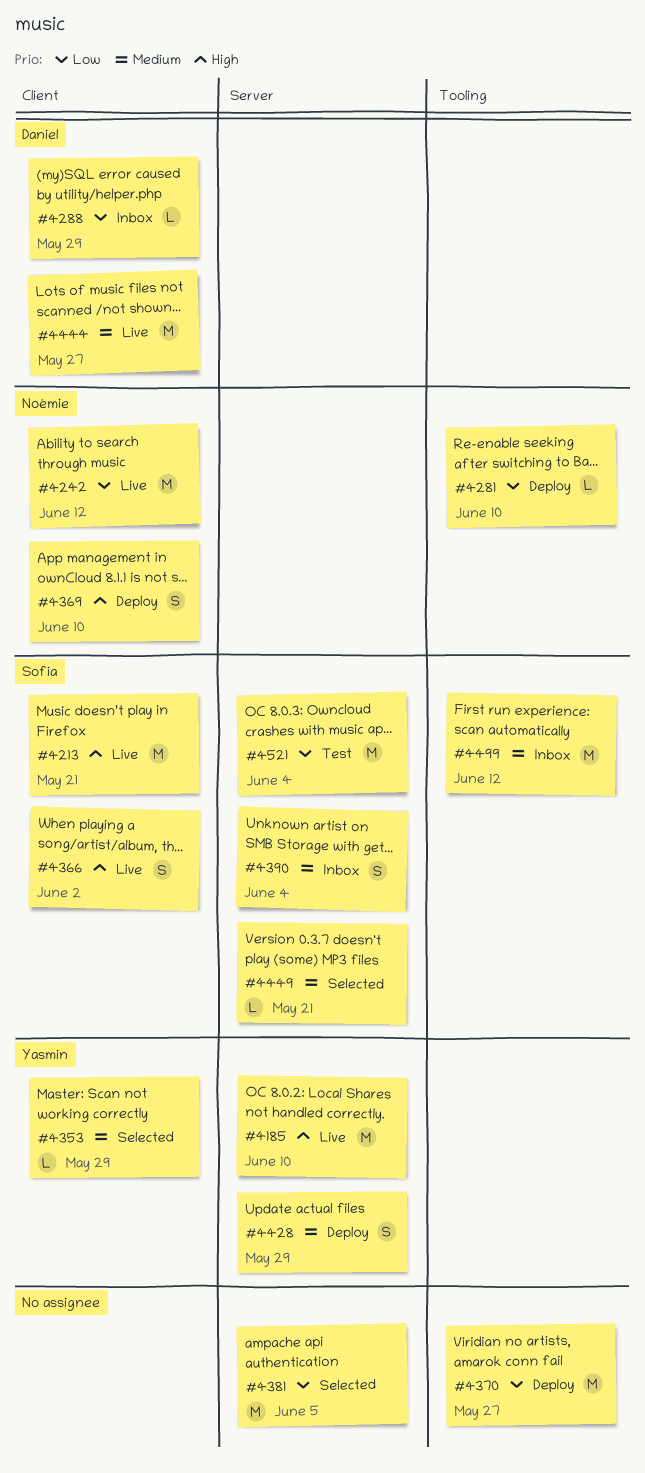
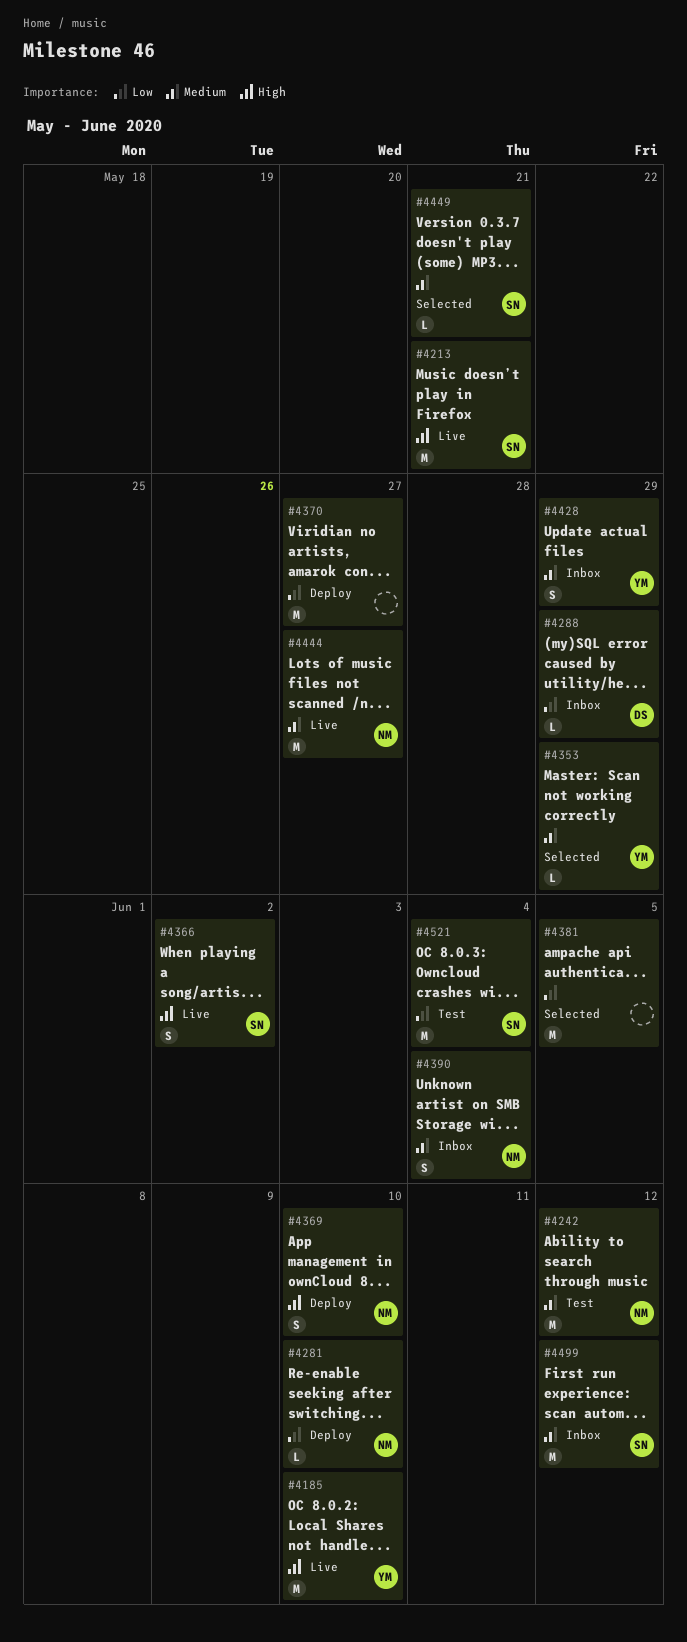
#4242, status: Live -> Test
#4242, priority: Low -> Medium
#4390, owner: Sofia -> Noémie
#4428, status: Deploy -> Inbox
#4444, owner: Daniel -> Noémie

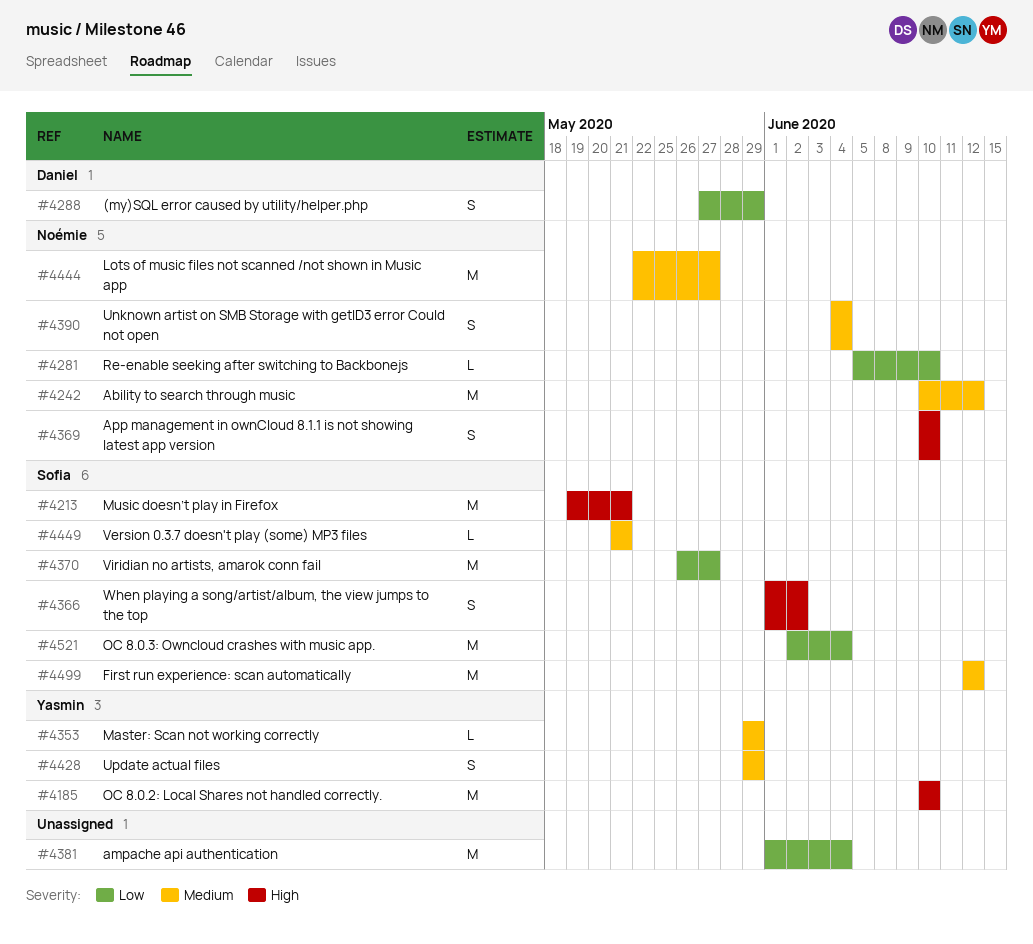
#4288, estimate: L -> S
#4370, owner: none -> Sofia
#4381, due: Jun 5 -> Jun 4

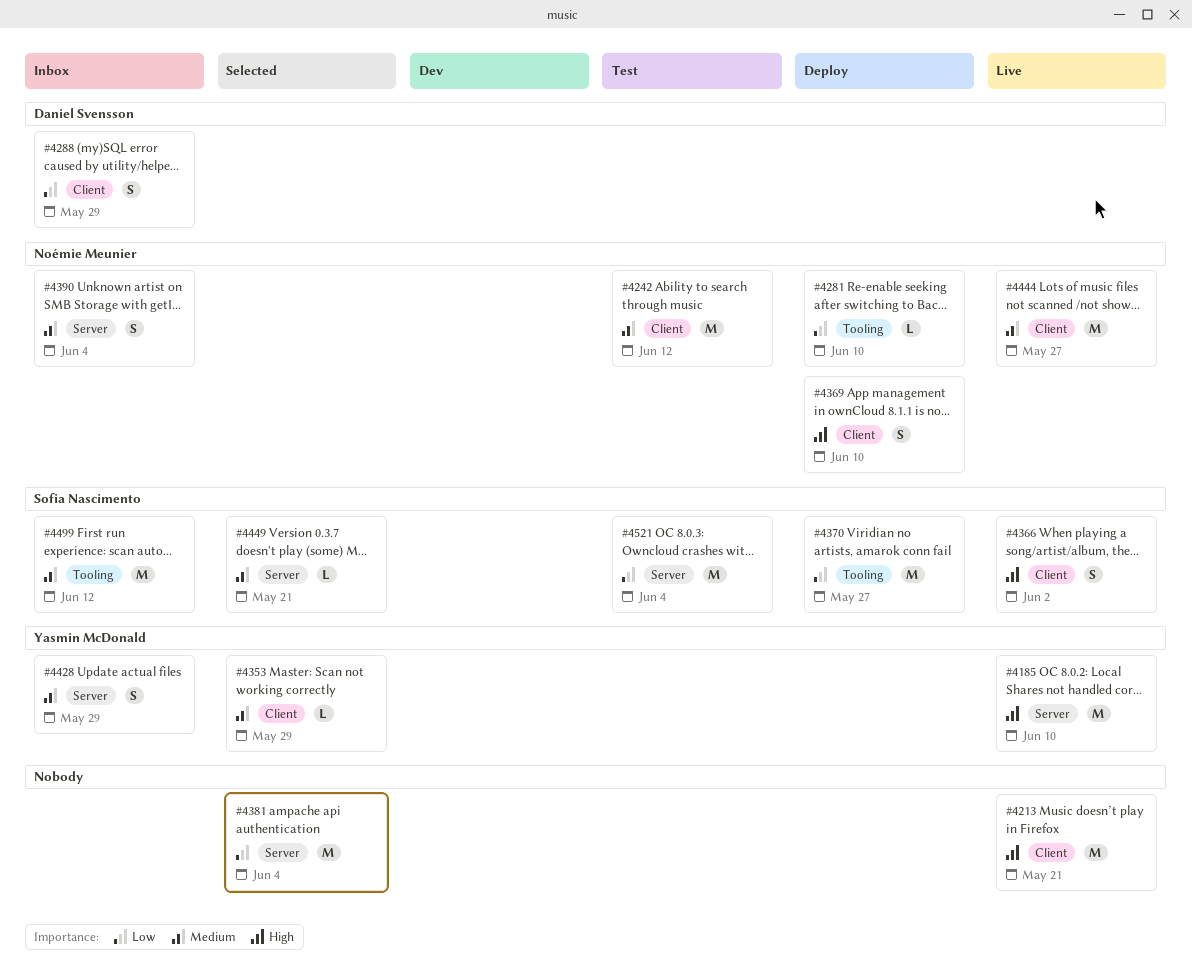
#4213, owner: Sofia Nascimento -> none

